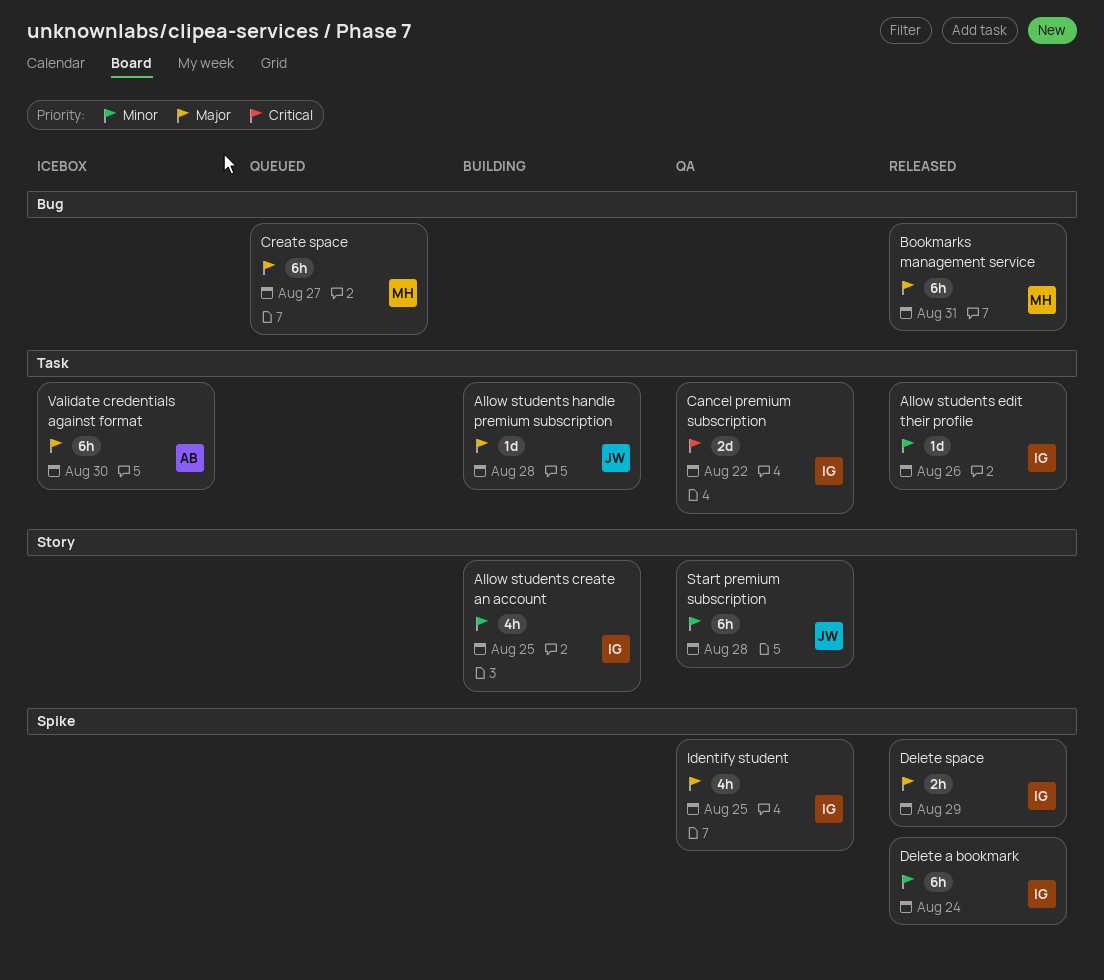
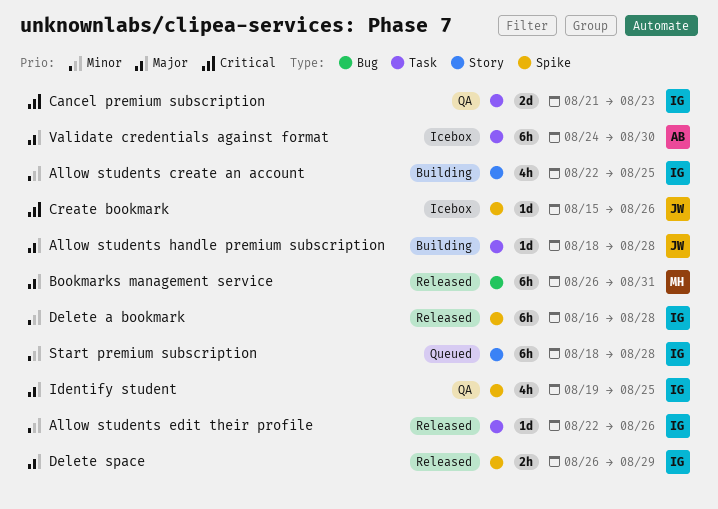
Cancel premium subscription, due: Aug 22 -> Aug 23
Create bookmark: none -> present
Create space: present -> none
Delete a bookmark, due: Aug 24 -> Aug 28
Start premium subscription, status: QA -> Queued
Start premium subscription, owner: JW -> IG

